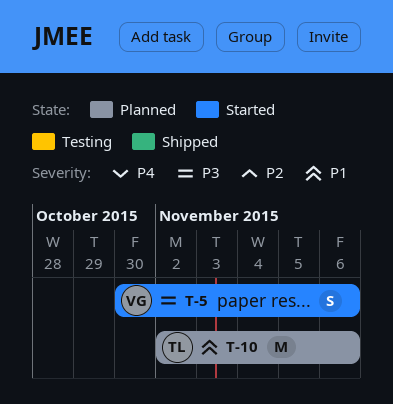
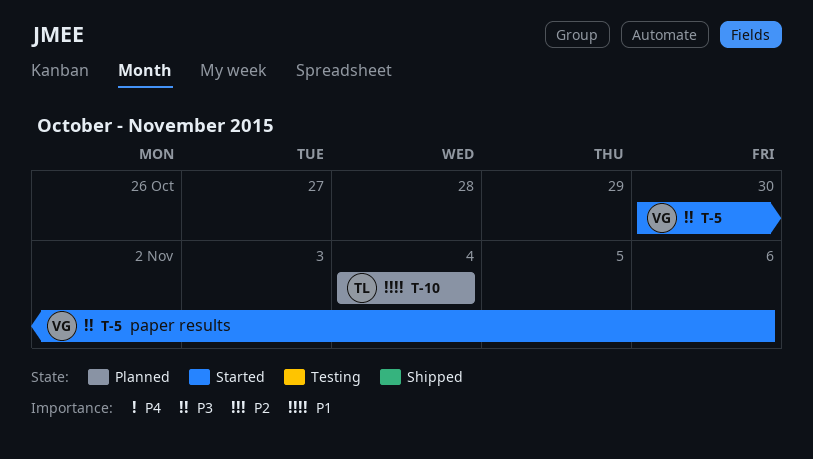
T-10, start: Nov 2 -> Nov 4
T-10, due: Nov 6 -> Nov 4

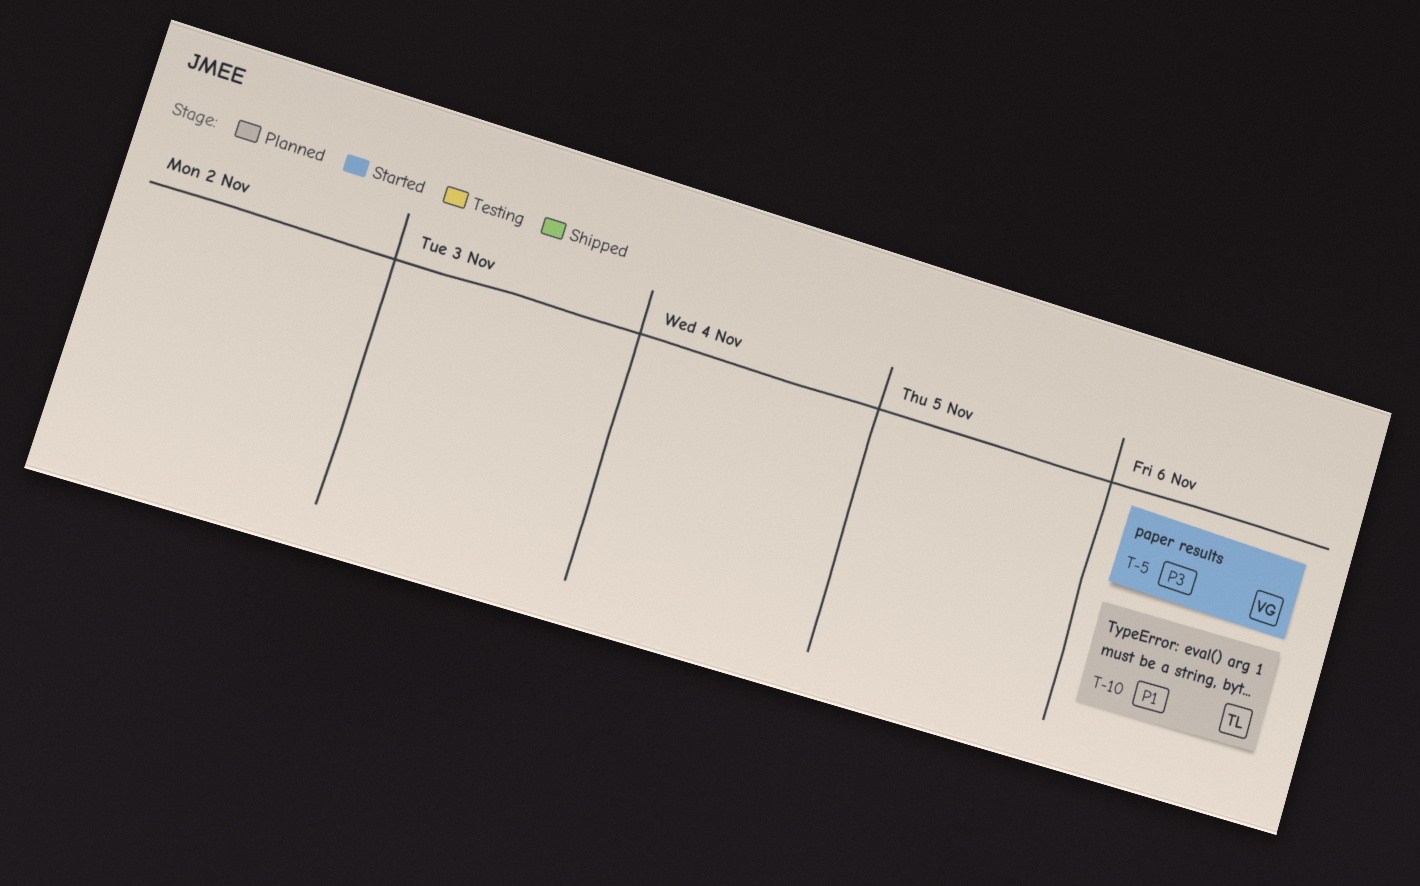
T-10, due: Nov 4 -> Nov 6

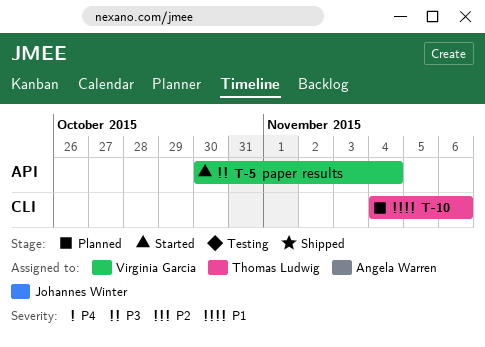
T-5, due: Nov 6 -> Nov 4

